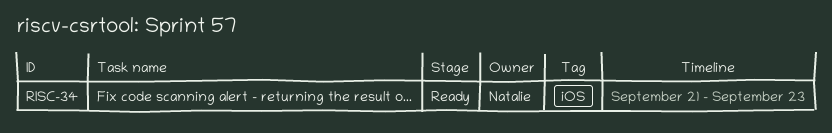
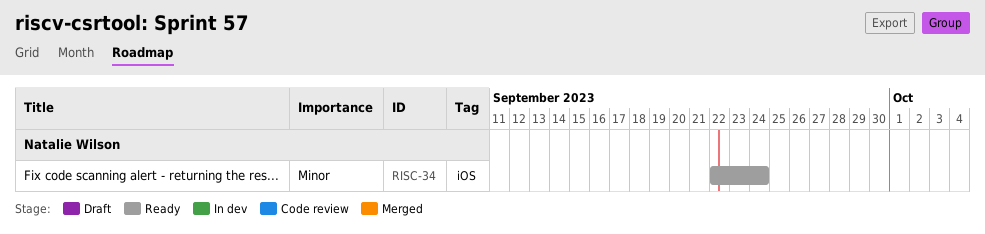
RISC-34, start: Sep 21 -> Sep 22
RISC-34, due: Sep 23 -> Sep 24

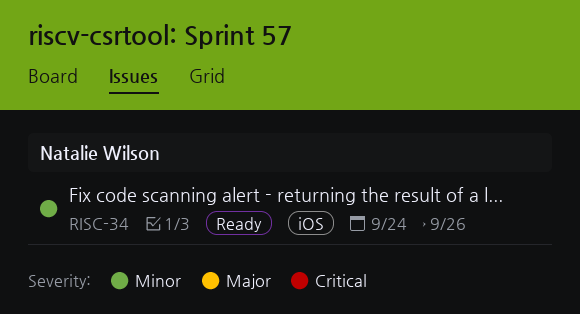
RISC-34, start: Sep 22 -> Sep 24
RISC-34, due: Sep 24 -> Sep 26

